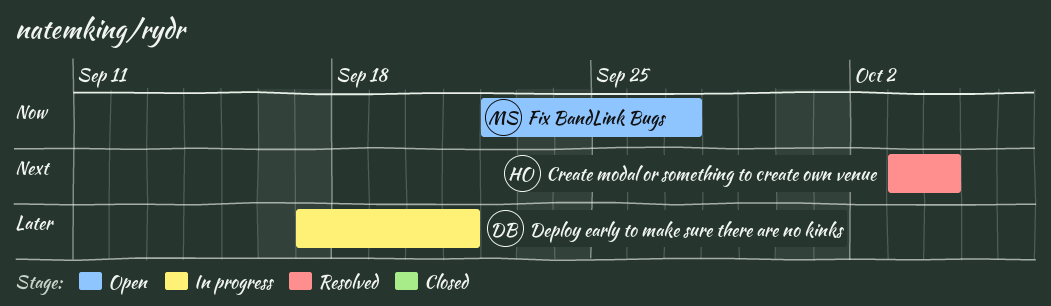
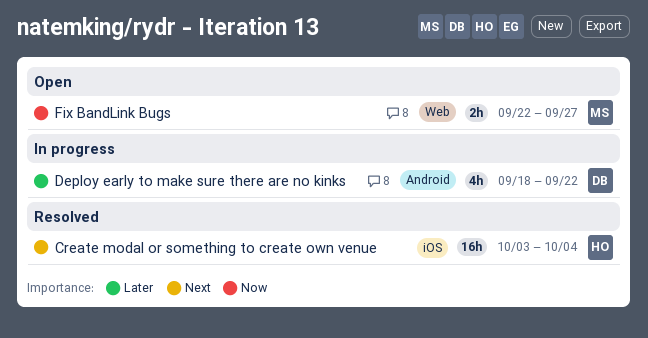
Deploy early to make sure there are no kinks, start: Sep 17 -> Sep 18
Deploy early to make sure there are no kinks, due: Sep 21 -> Sep 22

